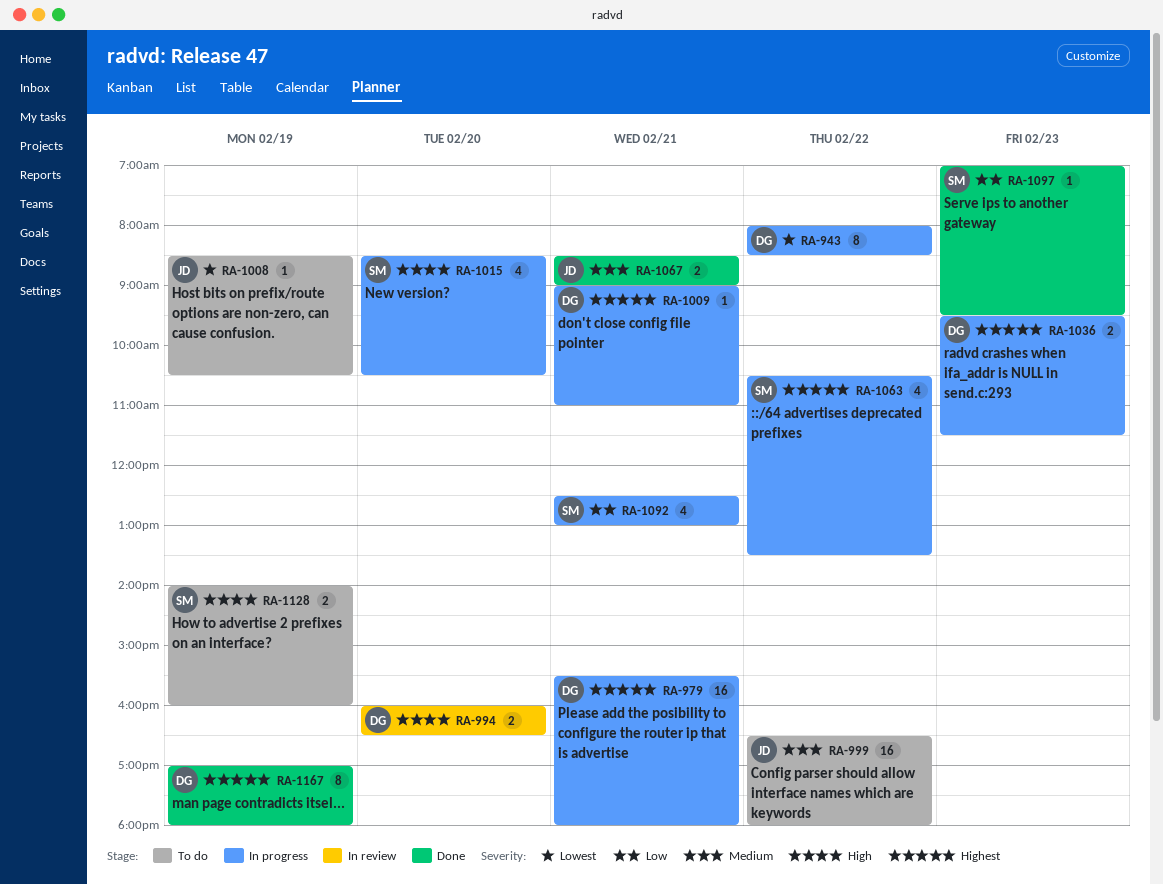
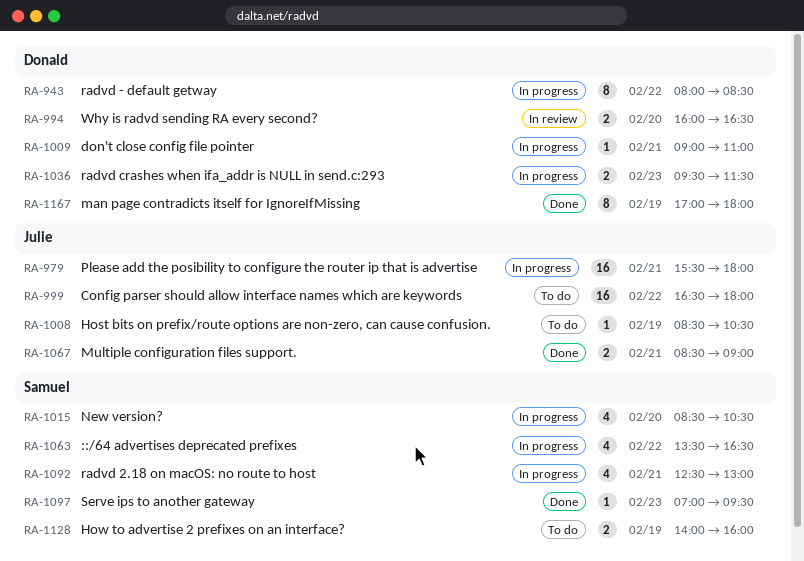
RA-979, owner: Donald -> Julie
RA-1063, begins: 10:30 -> 13:30
RA-1063, ends: 13:30 -> 16:30

